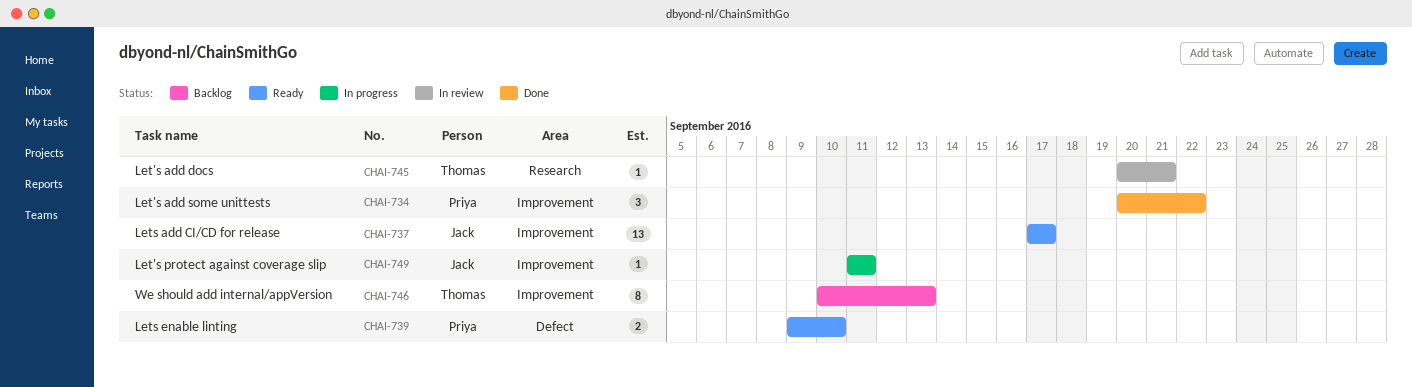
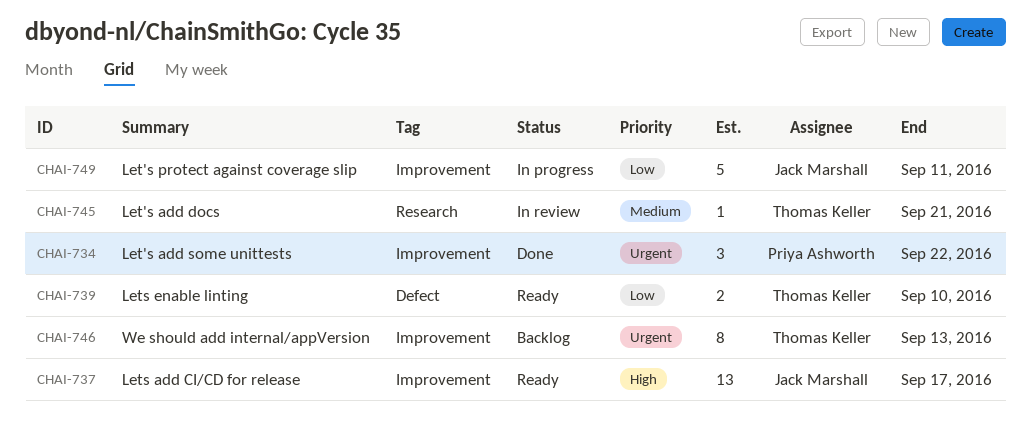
CHAI-739, owner: Priya Ashworth -> Thomas Keller
CHAI-749, estimate: 1 -> 5

